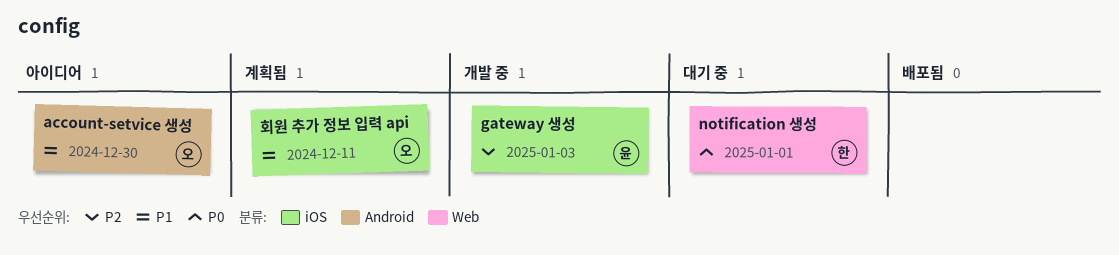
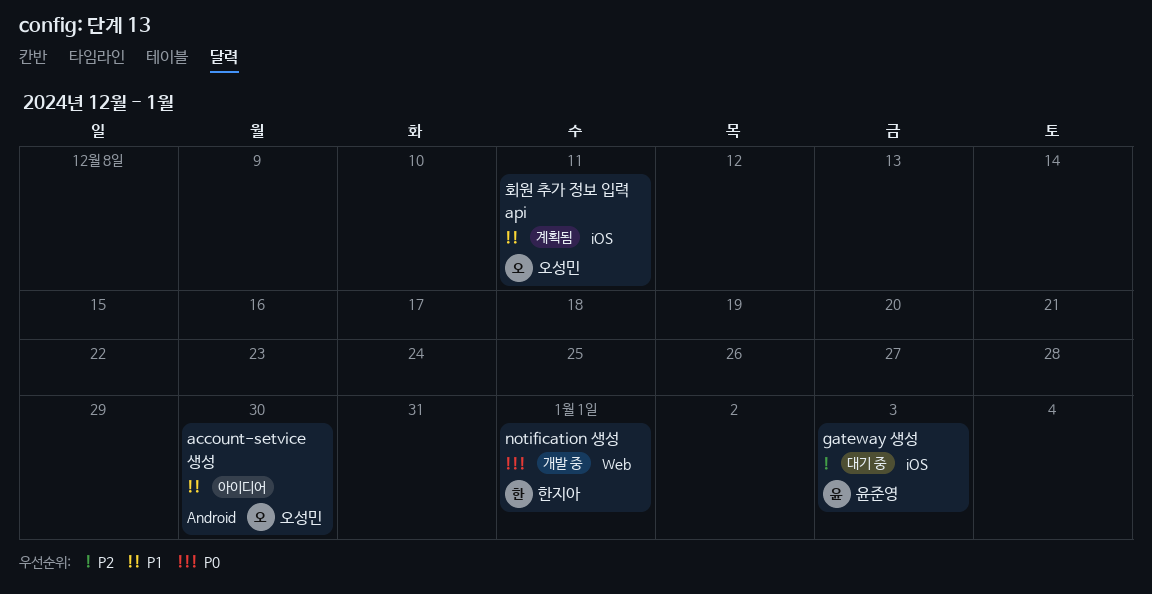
gateway 생성, status: 개발 중 -> 대기 중
notification 생성, status: 대기 중 -> 개발 중

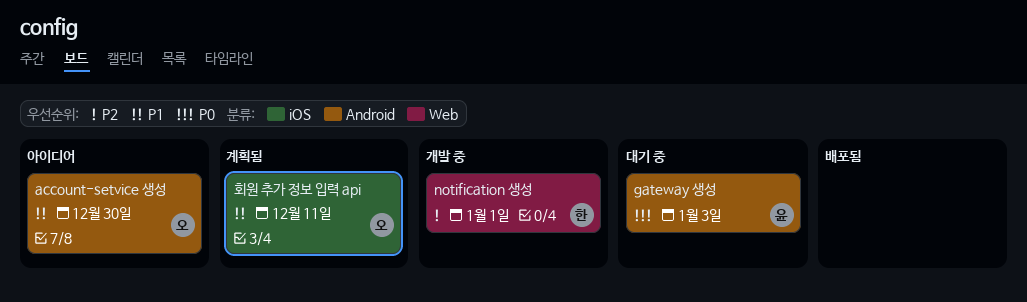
gateway 생성, priority: P2 -> P0
gateway 생성, label: iOS -> Android
notification 생성, priority: P0 -> P2

